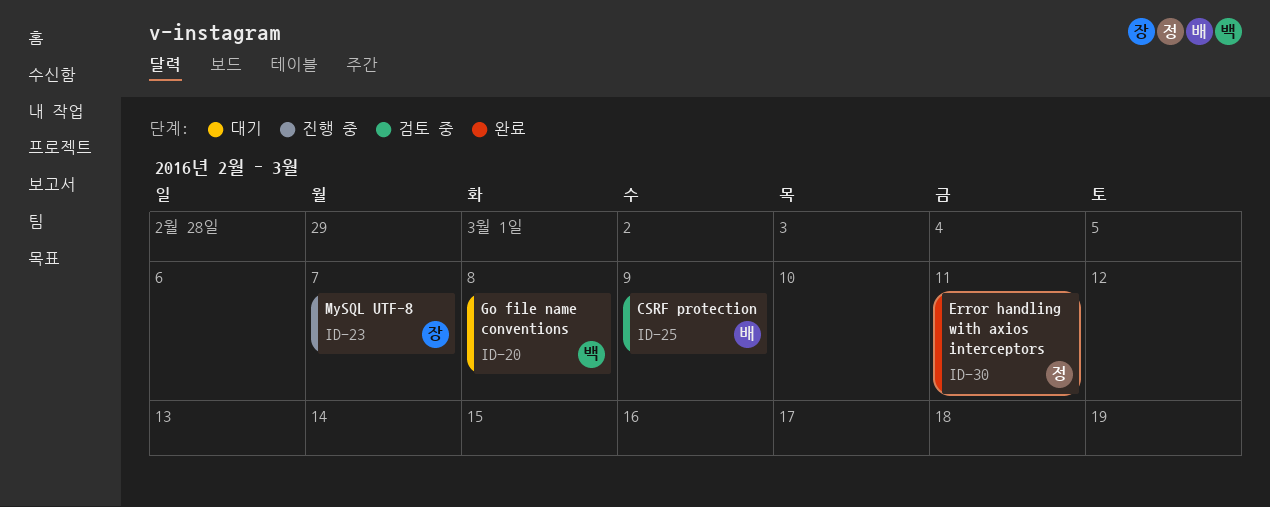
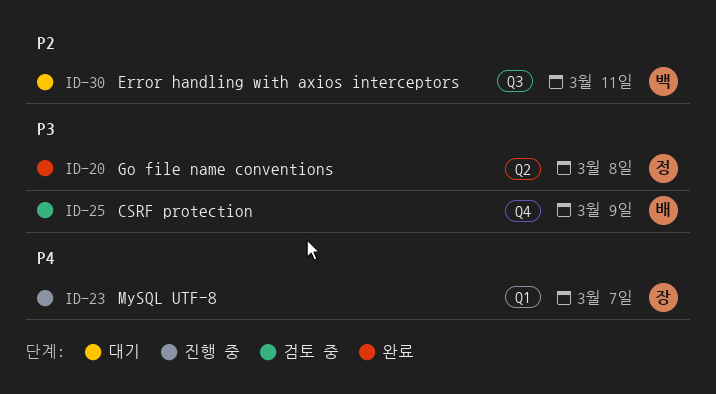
ID-20, status: 대기 -> 완료
ID-20, owner: 백 -> 정
ID-30, status: 완료 -> 대기
ID-30, owner: 정 -> 백

